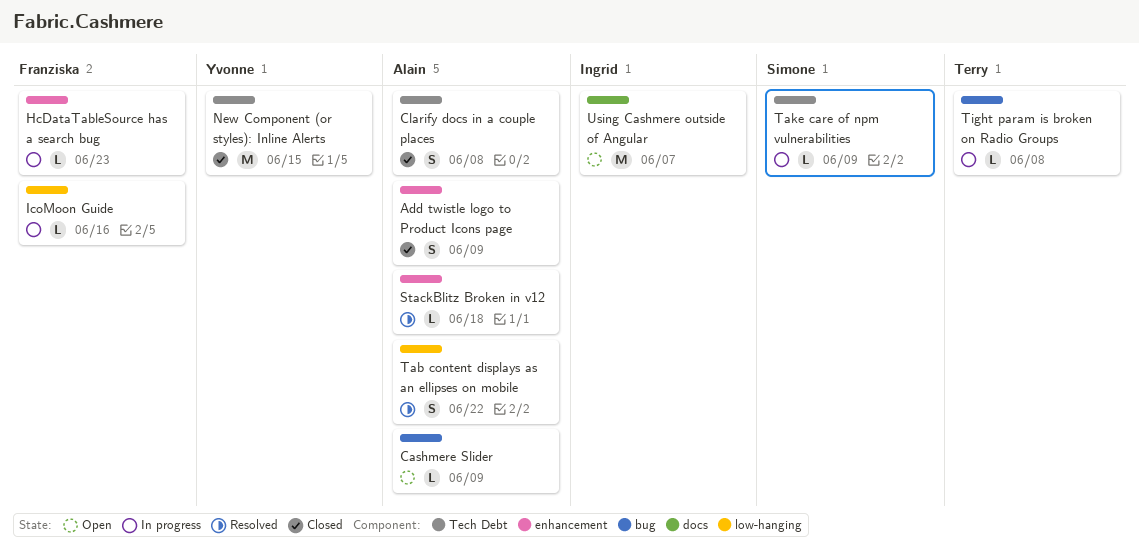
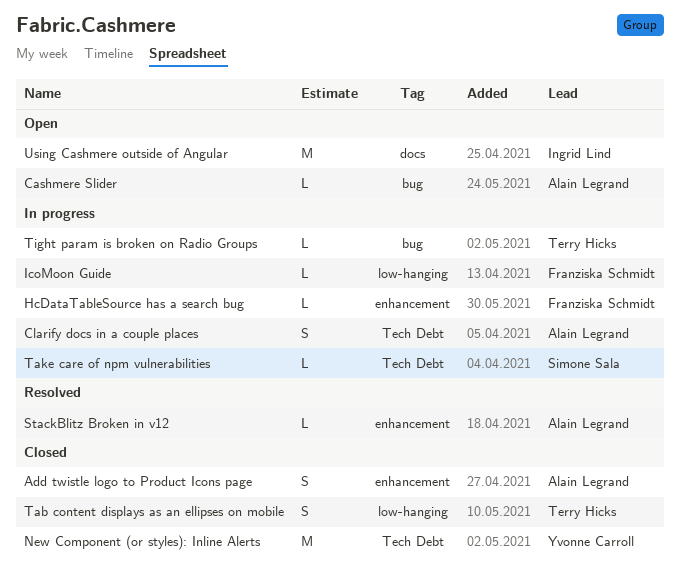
Clarify docs in a couple places, status: Closed -> In progress
Tab content displays as an ellipses on mobile, status: Resolved -> Closed
Tab content displays as an ellipses on mobile, owner: Alain Legrand -> Terry Hicks

